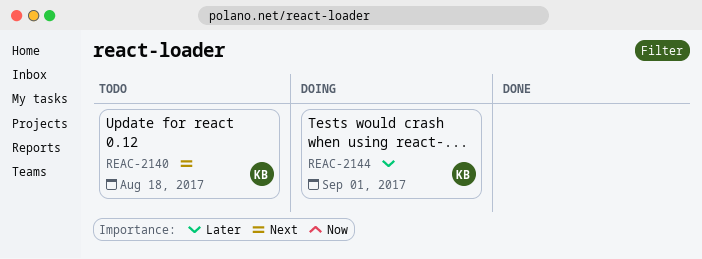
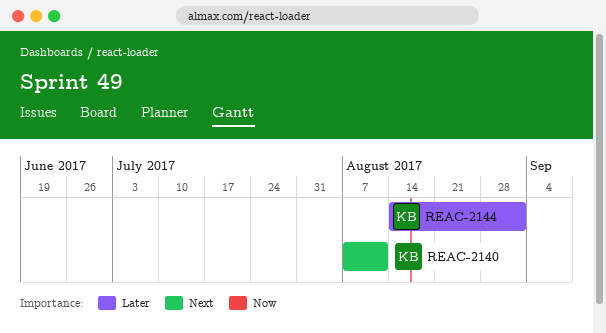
REAC-2140, due: Aug 18 -> Aug 11

